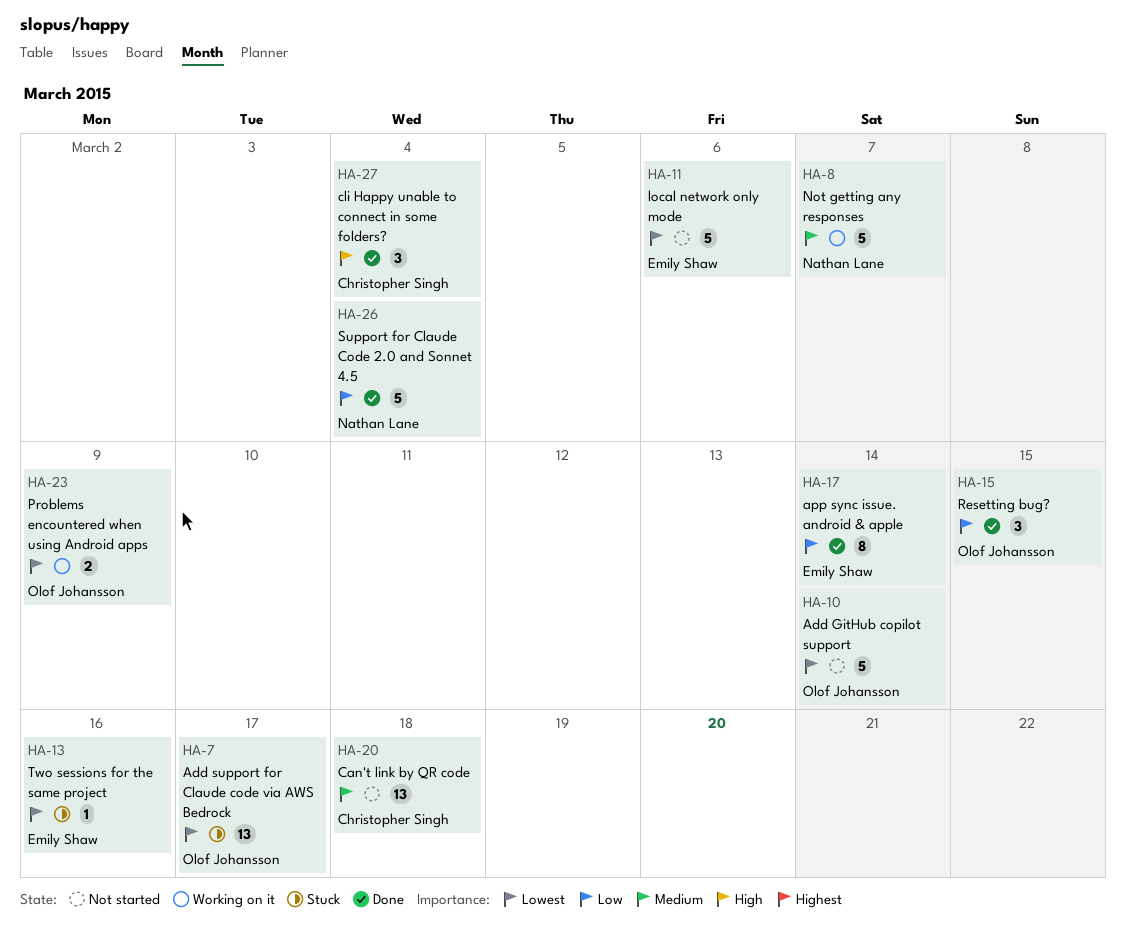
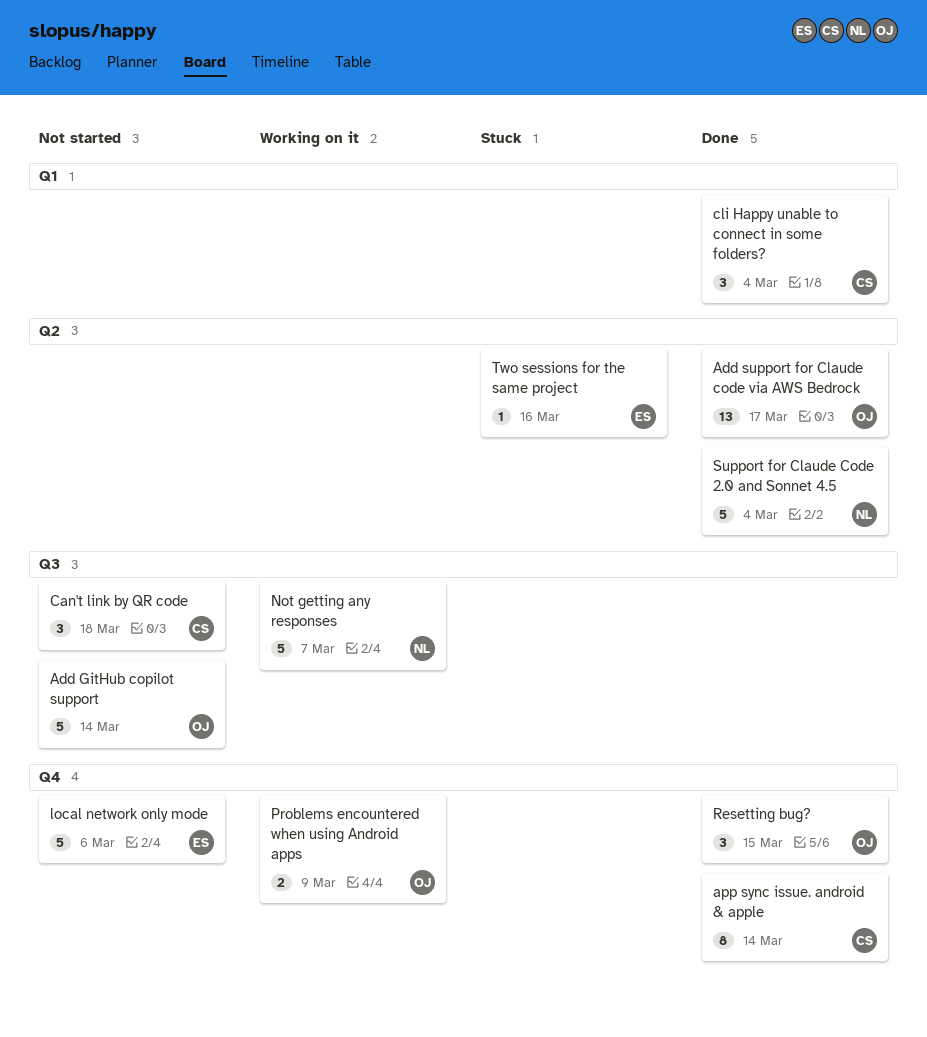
Add support for Claude code via AWS Bedrock, status: Stuck -> Done
app sync issue. android & apple, owner: Emily Shaw -> Christopher Singh
Can't link by QR code, estimate: 13 -> 3

